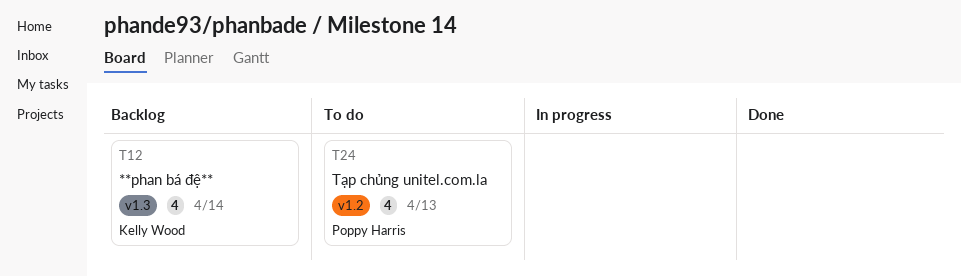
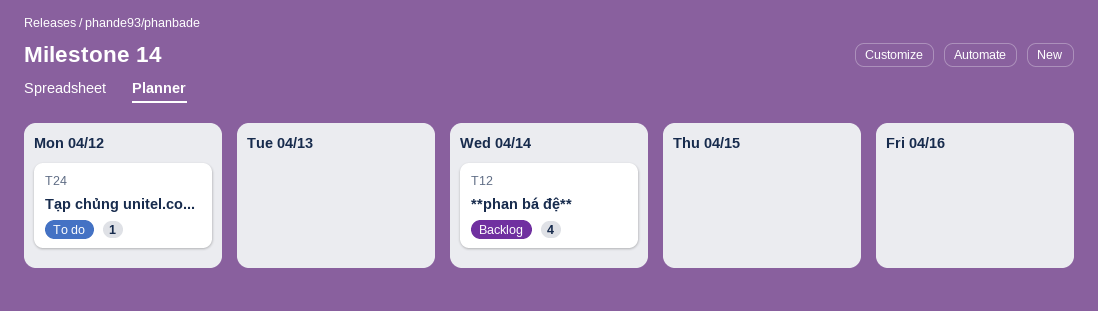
T24, estimate: 4 -> 1
T24, due: Apr 13 -> Apr 12

